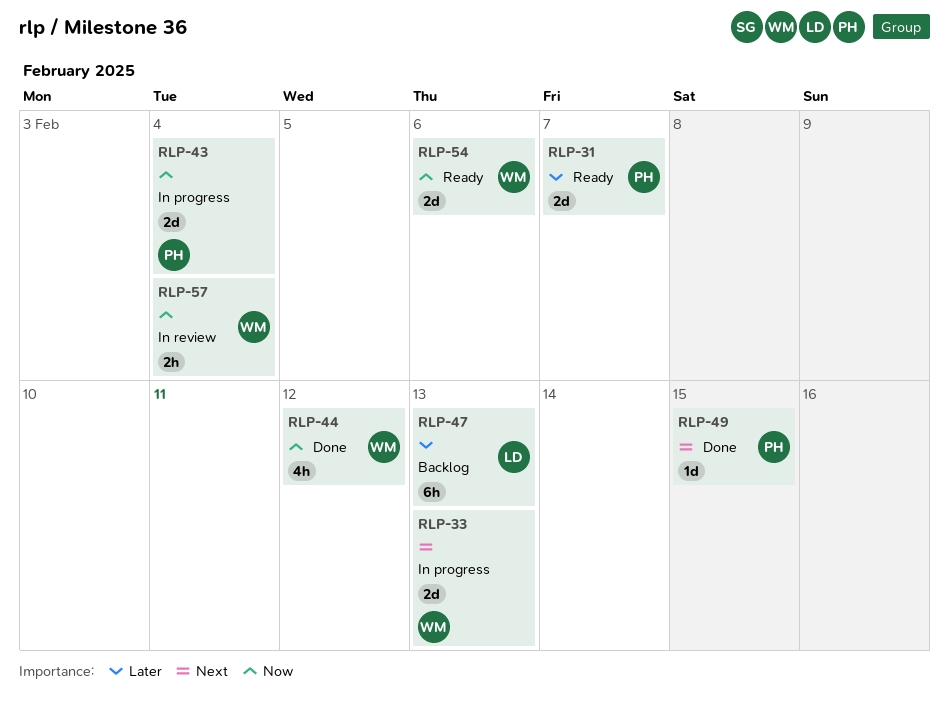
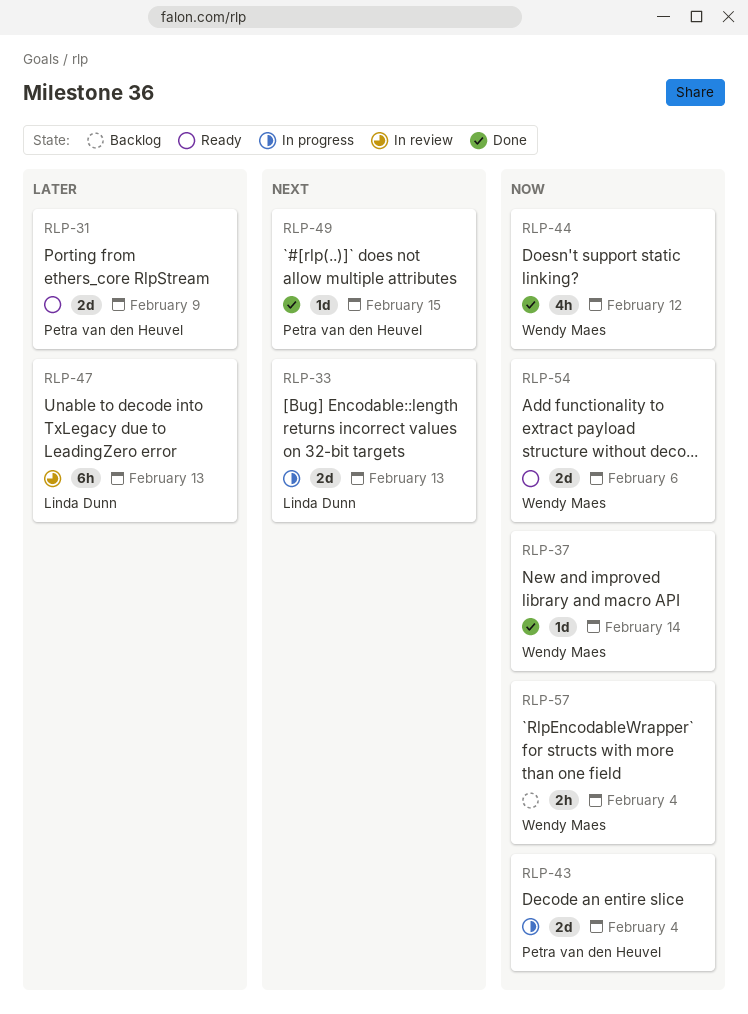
RLP-31, due: Feb 7 -> Feb 9
RLP-33, owner: Wendy Maes -> Linda Dunn
RLP-37: none -> present
RLP-47, status: Backlog -> In review
RLP-57, status: In review -> Backlog

